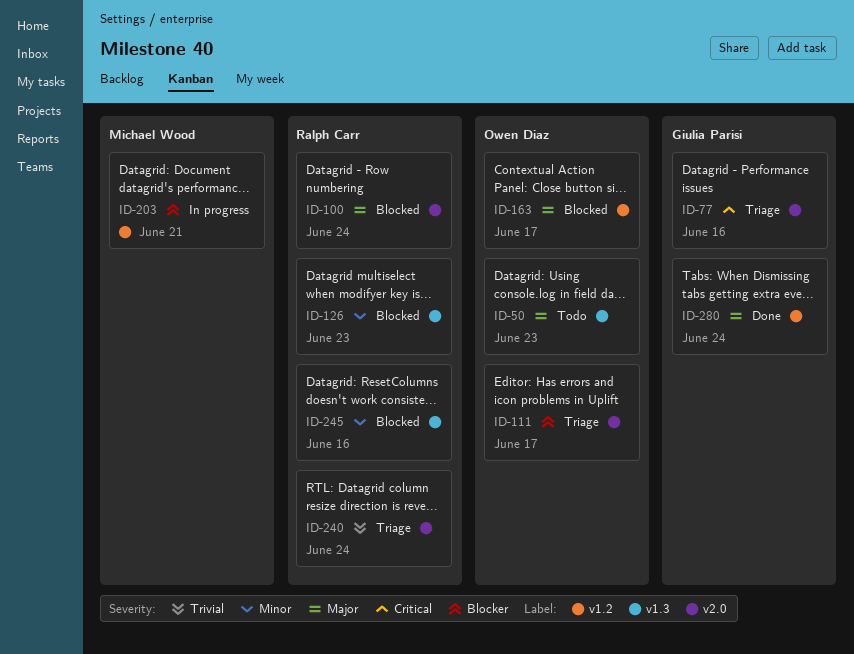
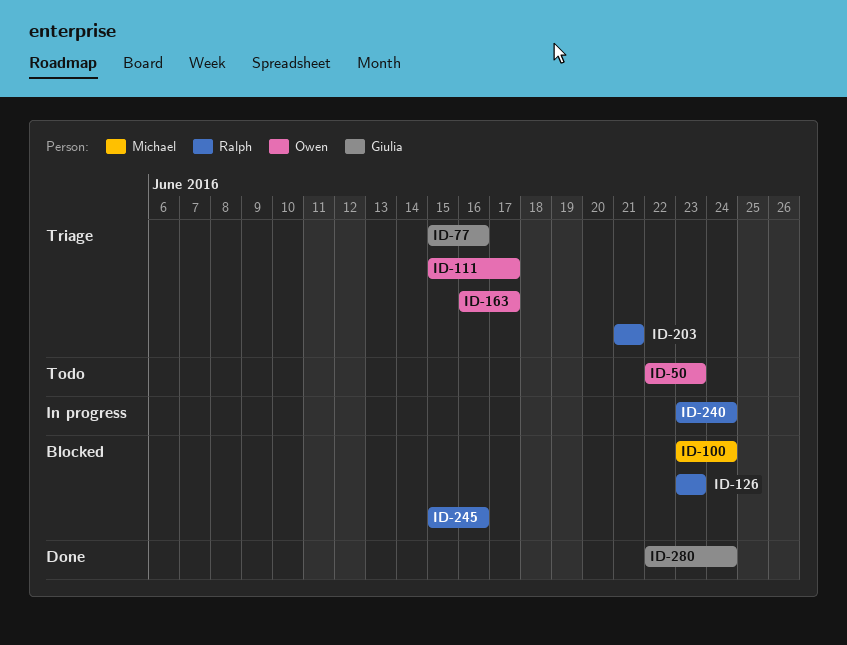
ID-100, owner: Ralph Carr -> Michael Wood
ID-163, status: Blocked -> Triage
ID-203, status: In progress -> Triage
ID-203, owner: Michael Wood -> Ralph Carr
ID-240, status: Triage -> In progress

